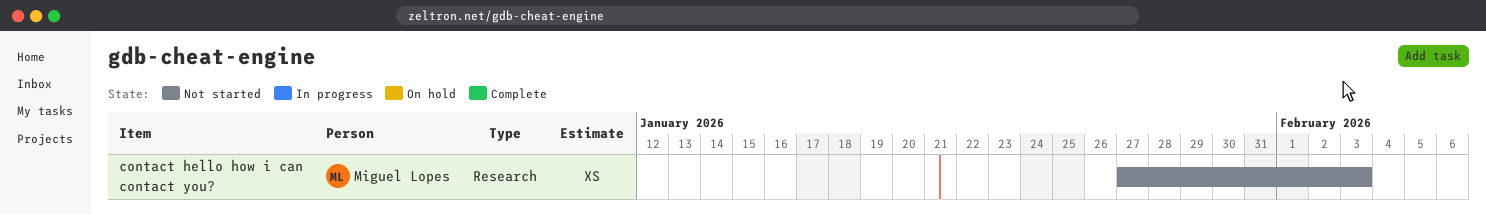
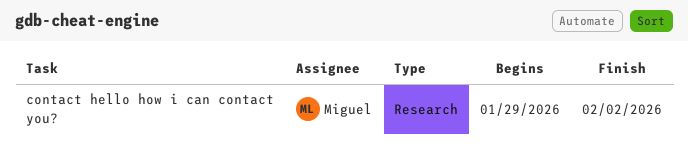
contact hello how i can contact you?, start: Jan 27 -> Jan 29
contact hello how i can contact you?, due: Feb 3 -> Feb 2

